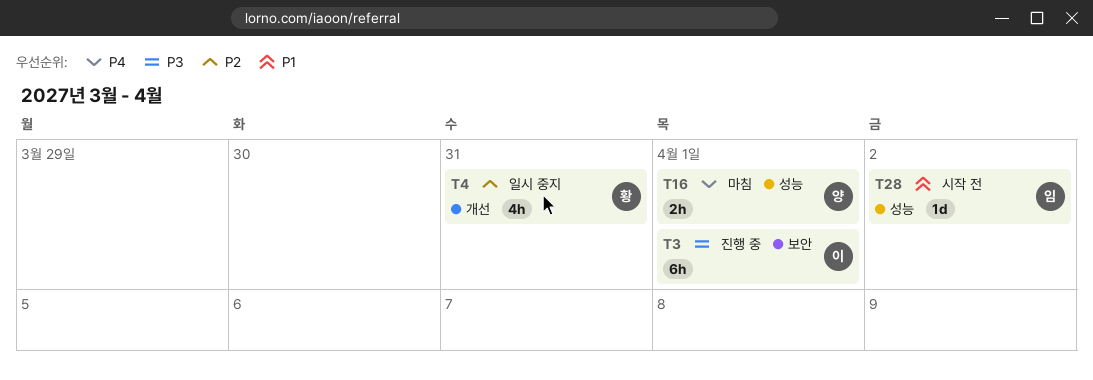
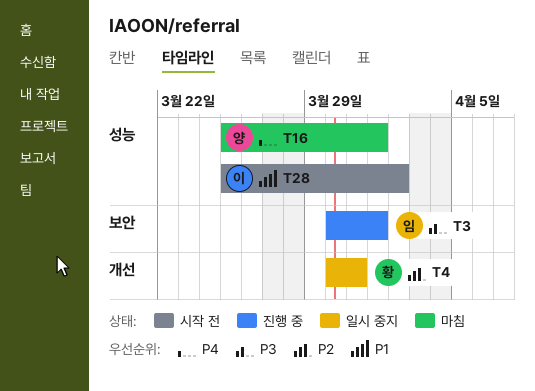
T3, owner: 이 -> 임
T28, owner: 임 -> 이

